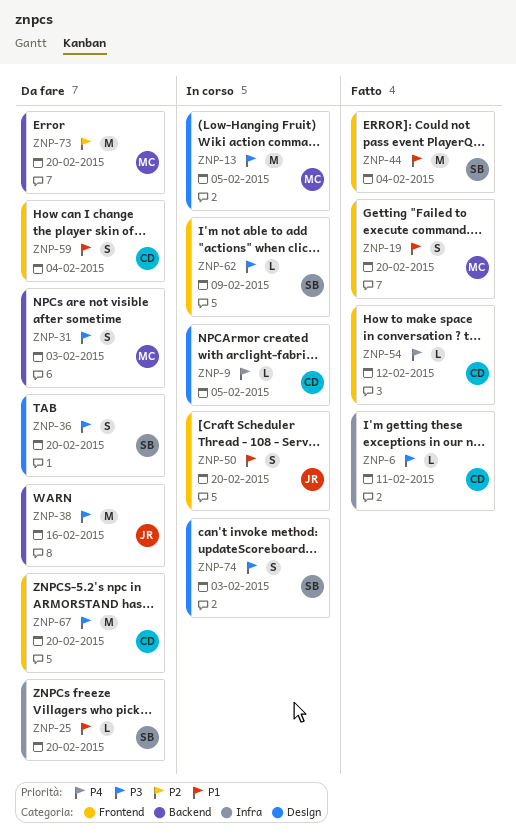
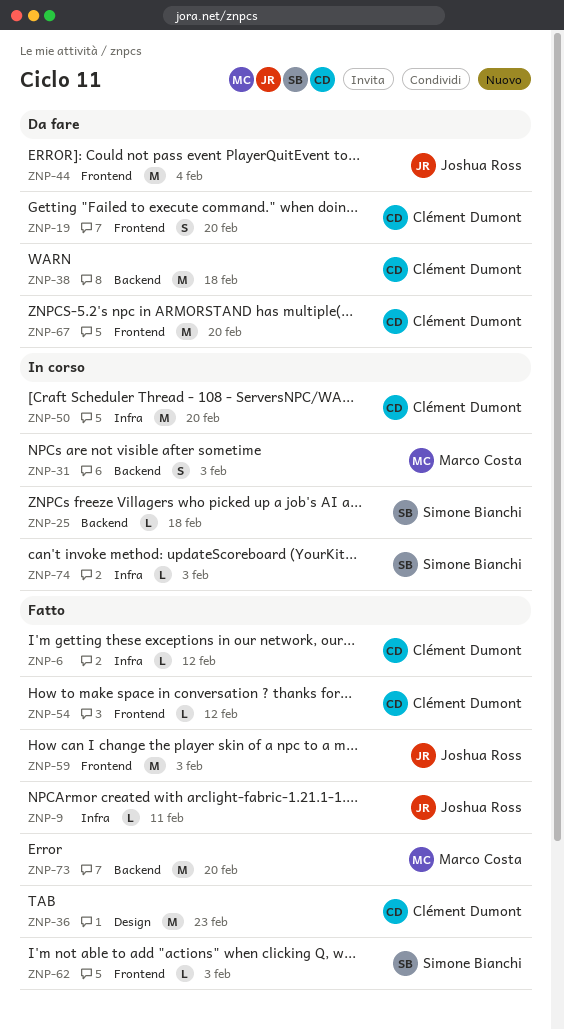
ZNP-6, due: Feb 11 -> Feb 12
ZNP-9, status: In corso -> Fatto
ZNP-9, owner: Clément Dumont -> Joshua Ross
ZNP-9, label: Design -> Infra
ZNP-9, due: Feb 5 -> Feb 11
ZNP-13: present -> none
ZNP-19, status: Fatto -> Da fare
ZNP-19, owner: Marco Costa -> Clément Dumont
ZNP-25, status: Da fare -> In corso
ZNP-25, label: Infra -> Backend
ZNP-25, due: Feb 20 -> Feb 18
ZNP-31, status: Da fare -> In corso
ZNP-36, status: Da fare -> Fatto
ZNP-36, owner: Simone Bianchi -> Clément Dumont
ZNP-36, estimate: S -> M
ZNP-36, due: Feb 20 -> Feb 23
ZNP-38, owner: Joshua Ross -> Clément Dumont
ZNP-38, due: Feb 16 -> Feb 18
ZNP-44, status: Fatto -> Da fare
ZNP-44, owner: Simone Bianchi -> Joshua Ross
ZNP-50, owner: Joshua Ross -> Clément Dumont
ZNP-50, label: Frontend -> Infra
ZNP-50, estimate: S -> M
ZNP-59, status: Da fare -> Fatto
ZNP-59, owner: Clément Dumont -> Joshua Ross
ZNP-59, estimate: S -> M
ZNP-59, due: Feb 4 -> Feb 3
ZNP-62, status: In corso -> Fatto
ZNP-62, due: Feb 9 -> Feb 3
ZNP-73, status: Da fare -> Fatto
ZNP-74, label: Design -> Infra
ZNP-74, estimate: S -> L

